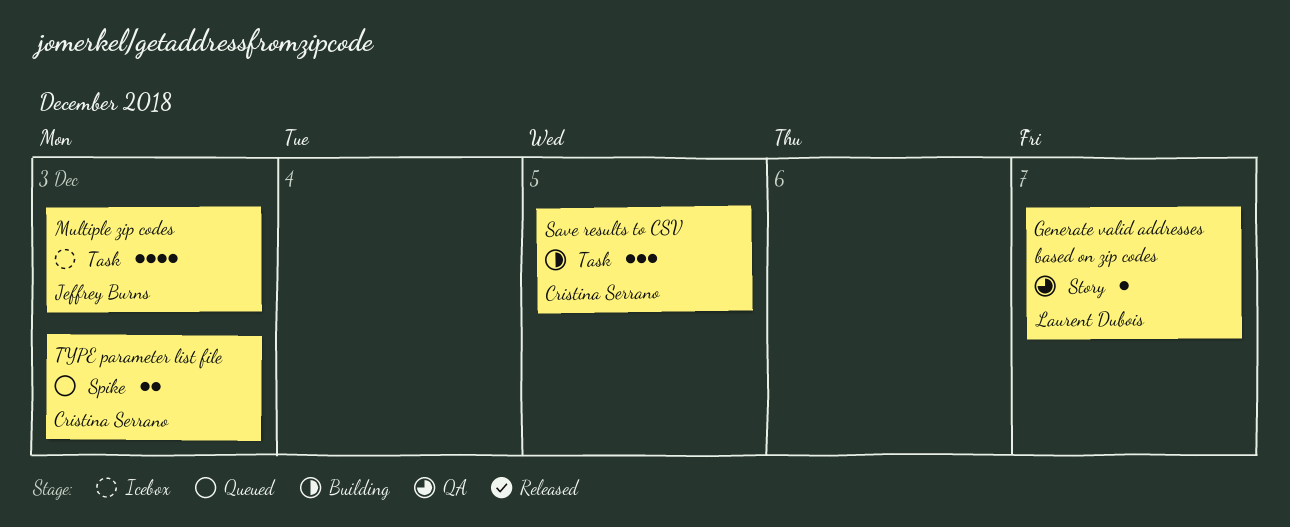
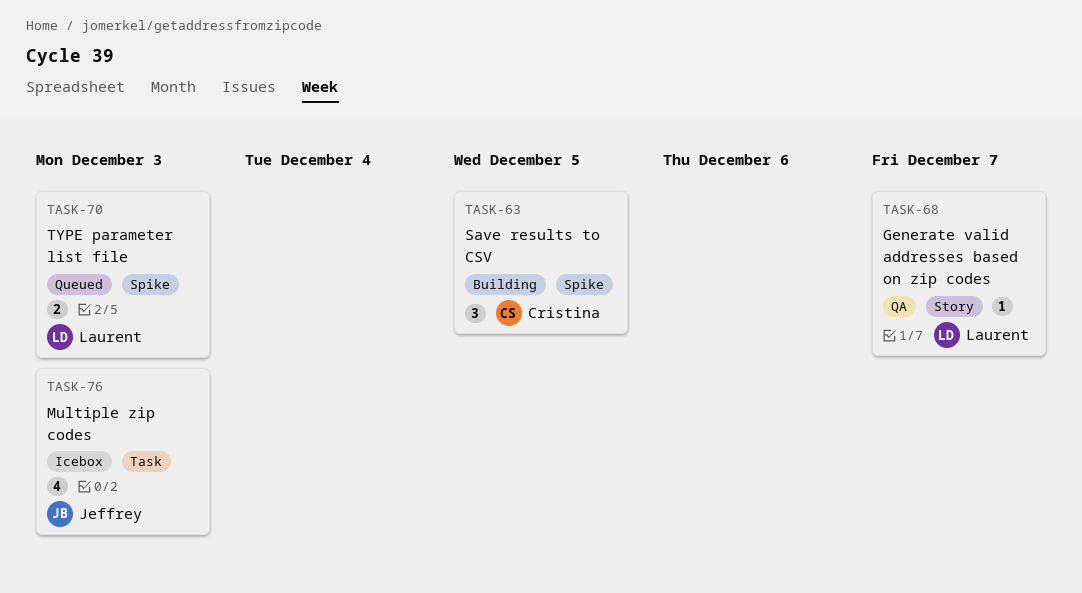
Save results to CSV, label: Task -> Spike
TYPE parameter list file, owner: Cristina Serrano -> Laurent Dubois

